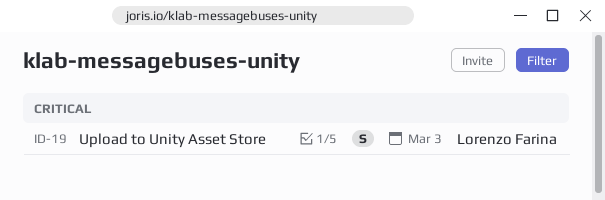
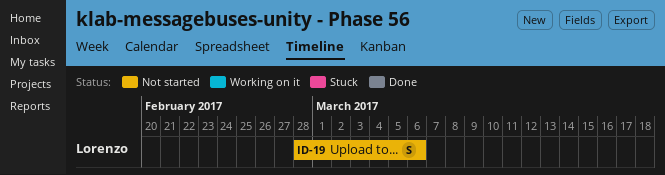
ID-19, due: Mar 3 -> Mar 6

